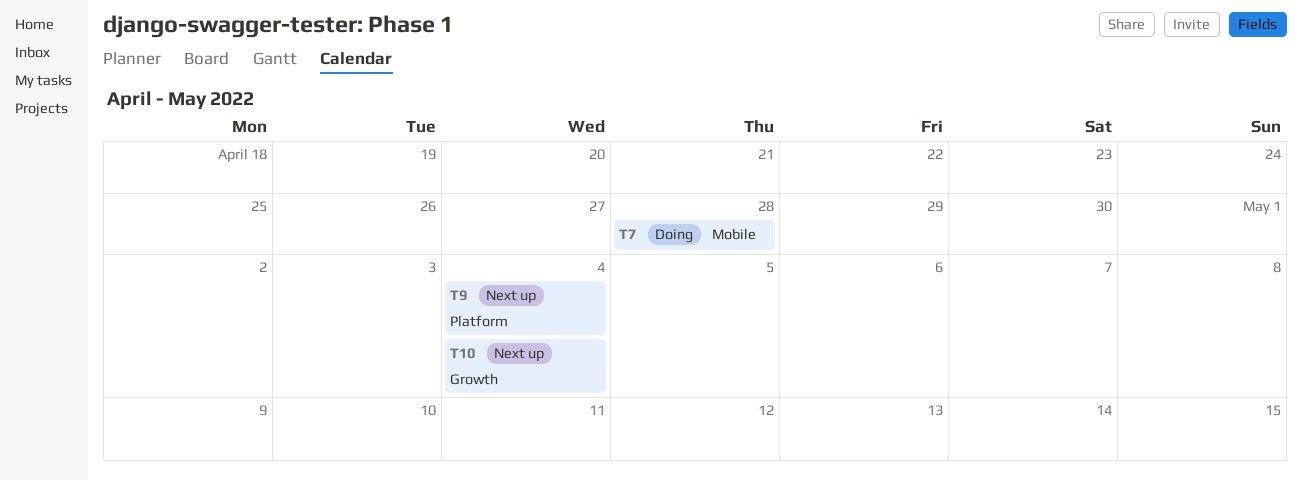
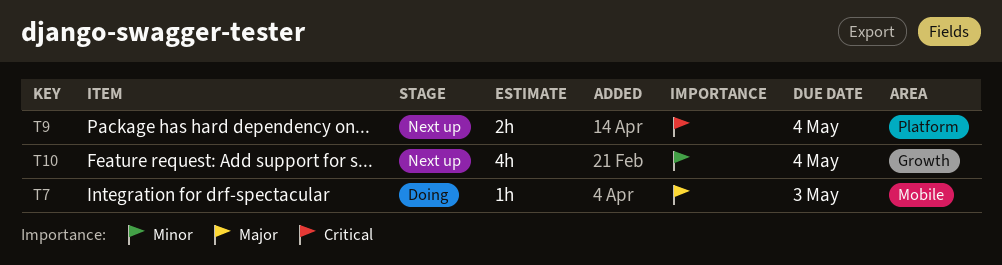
T7, due: Apr 28 -> May 3

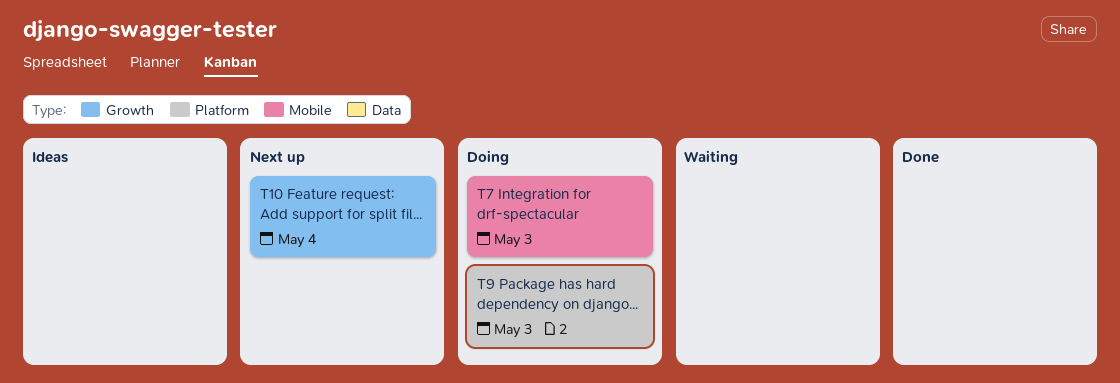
T9, status: Next up -> Doing
T9, due: May 4 -> May 3

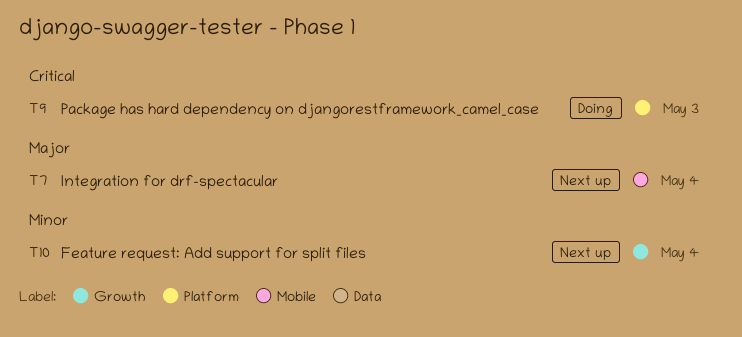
T7, status: Doing -> Next up
T7, due: May 3 -> May 4

